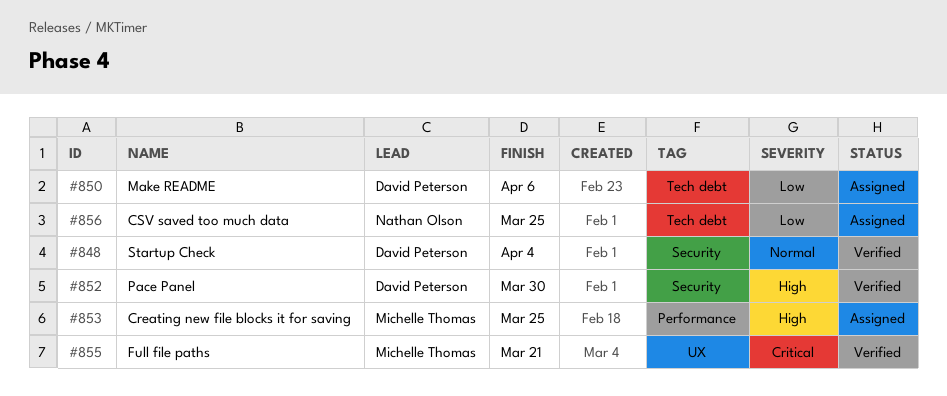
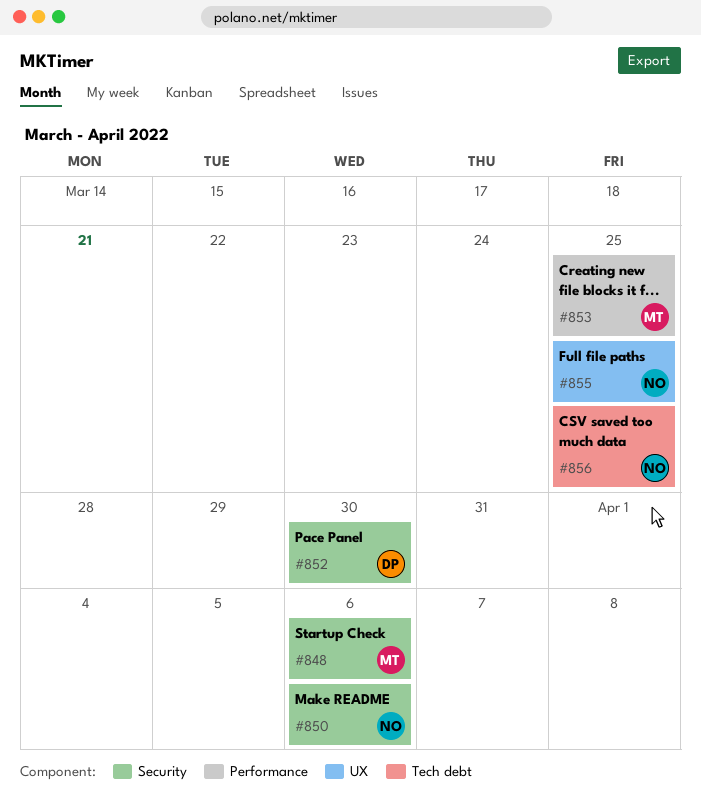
#848, owner: David Peterson -> Michelle Thomas
#848, due: Apr 4 -> Apr 6
#850, owner: David Peterson -> Nathan Olson
#850, label: Tech debt -> Security
#855, owner: Michelle Thomas -> Nathan Olson
#855, due: Mar 21 -> Mar 25

